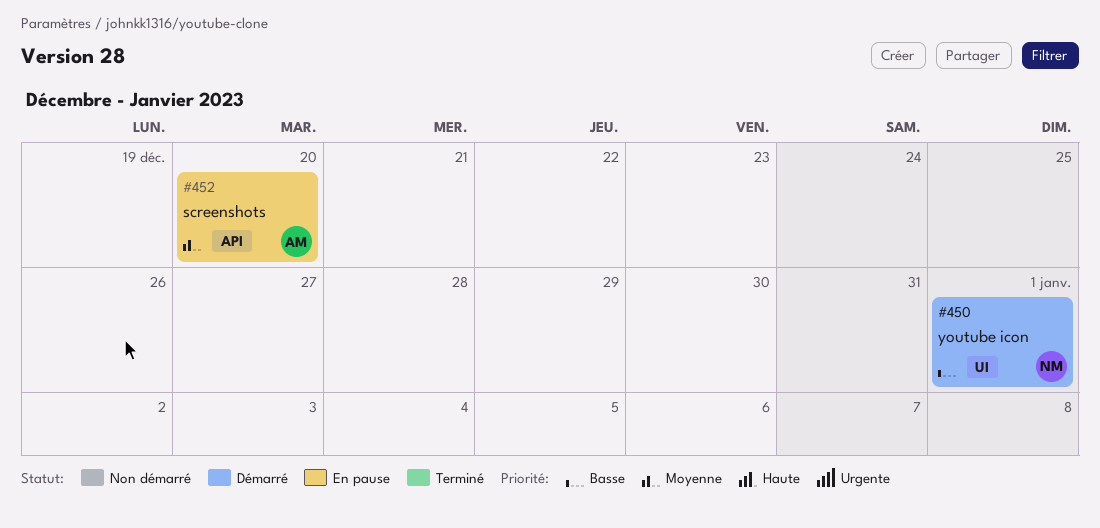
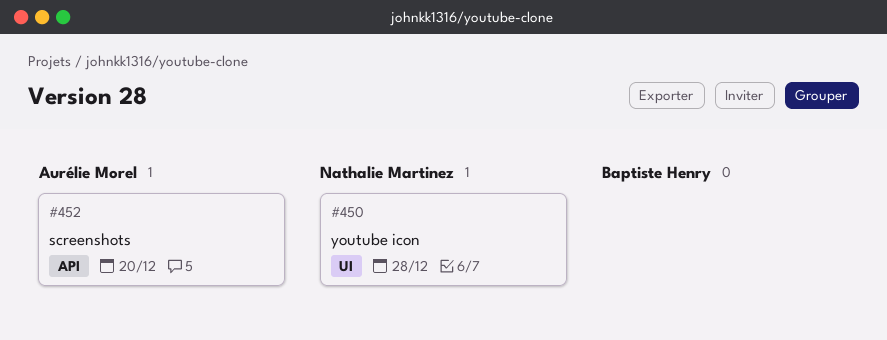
#450, due: Jan 1 -> Dec 28

